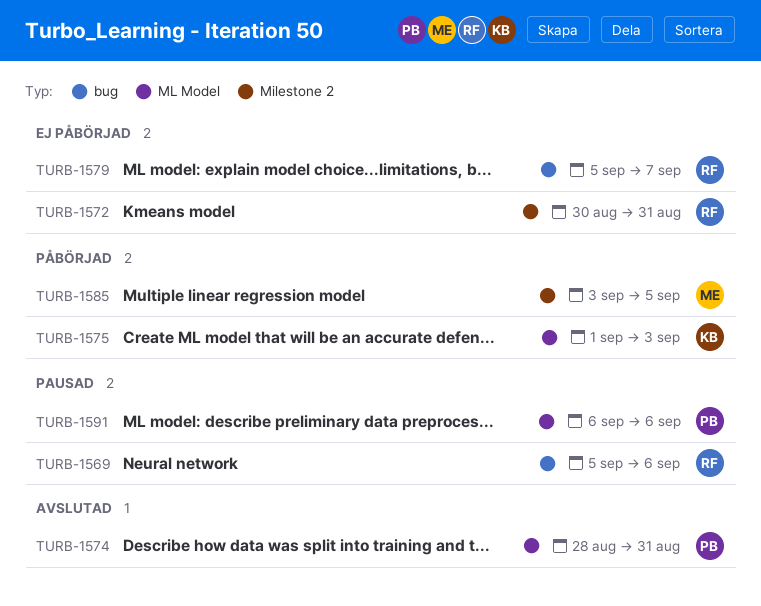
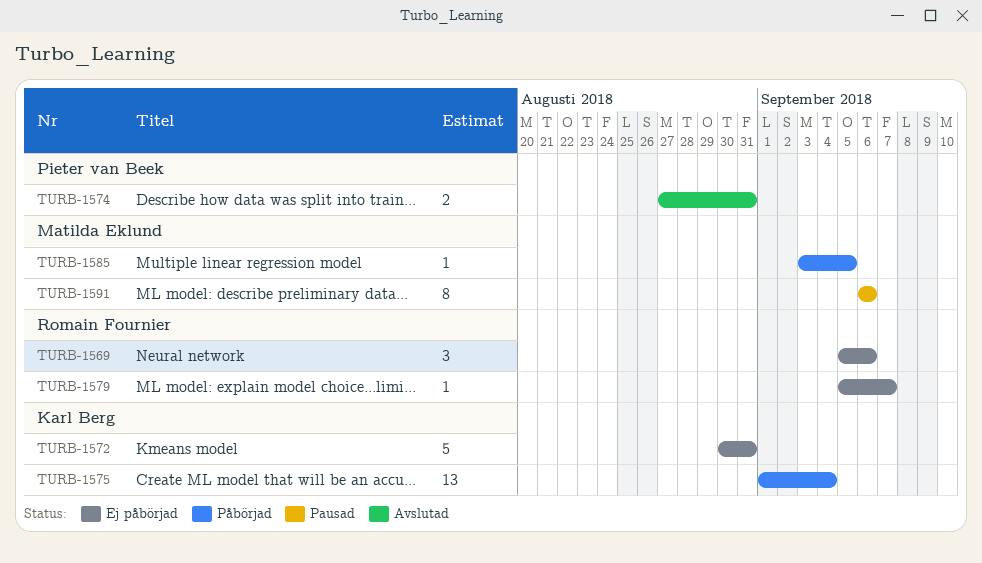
TURB-1569, status: Pausad -> Ej påbörjad
TURB-1572, owner: Romain Fournier -> Karl Berg
TURB-1574, start: Aug 28 -> Aug 27
TURB-1575, due: Sep 3 -> Sep 4
TURB-1591, owner: Pieter van Beek -> Matilda Eklund

